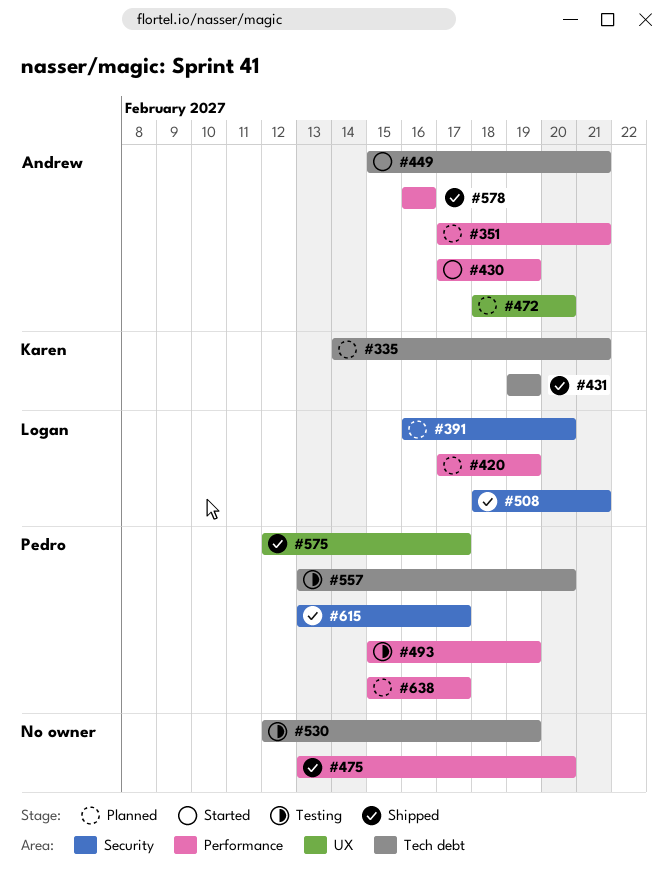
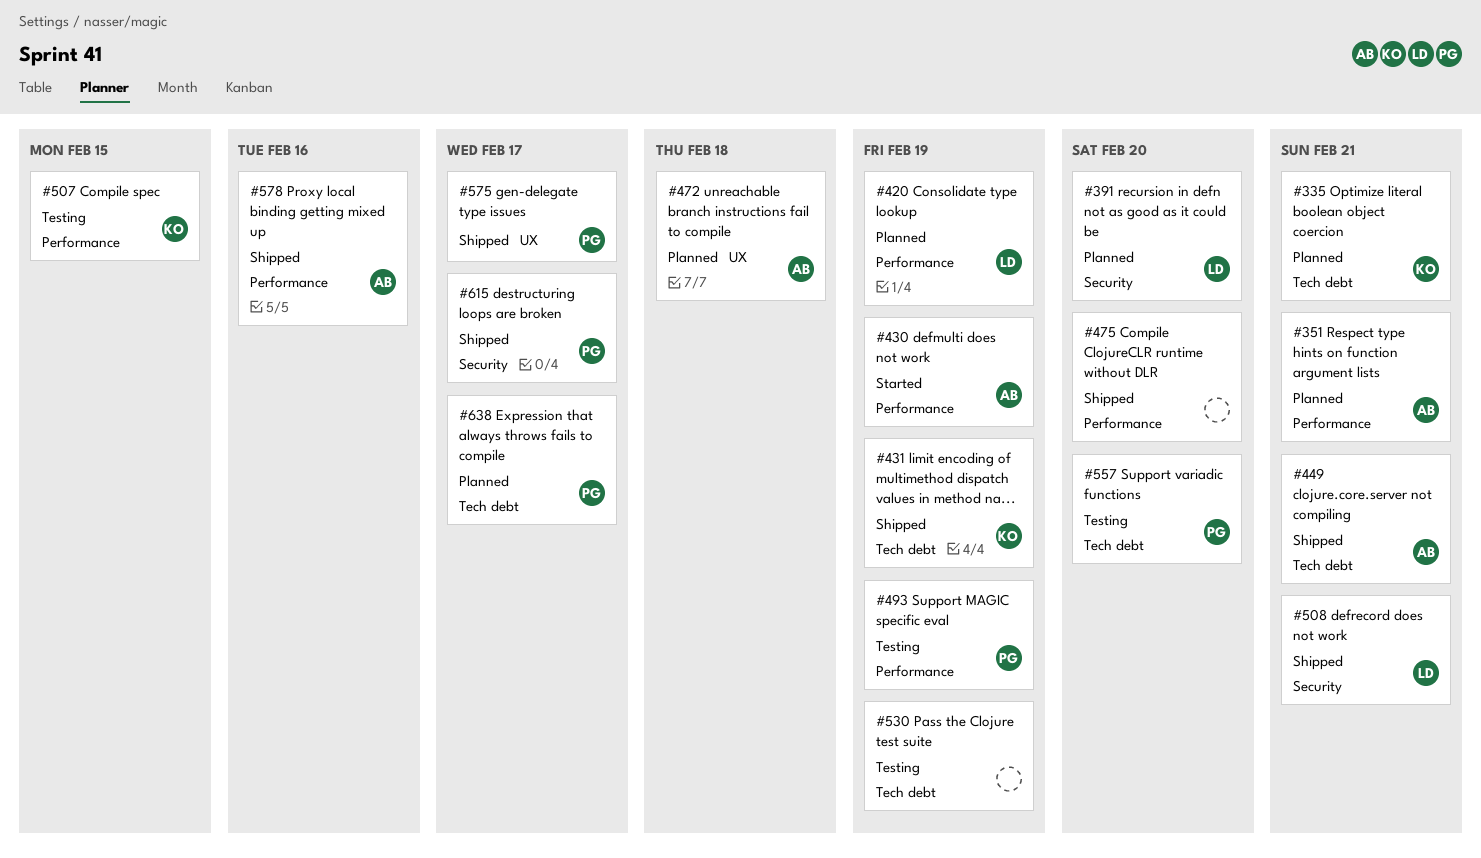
#449, status: Started -> Shipped
#472, due: Feb 20 -> Feb 18
#507: none -> present
#638, label: Performance -> Tech debt

